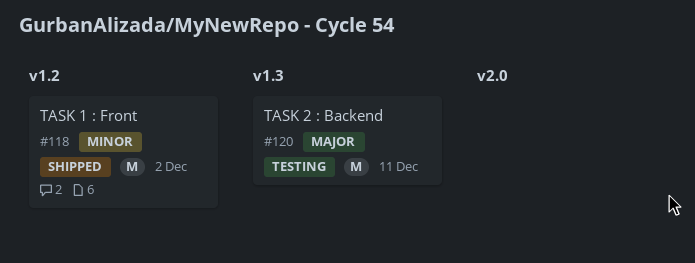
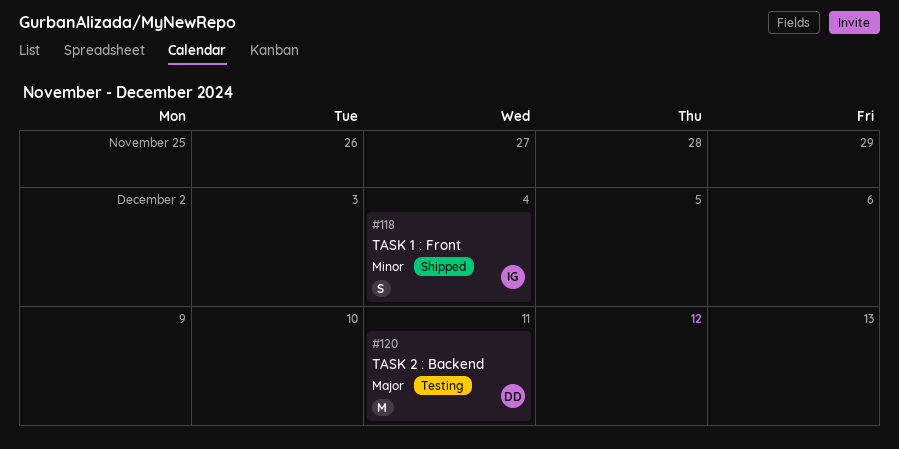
#118, estimate: M -> S
#118, due: Dec 2 -> Dec 4

